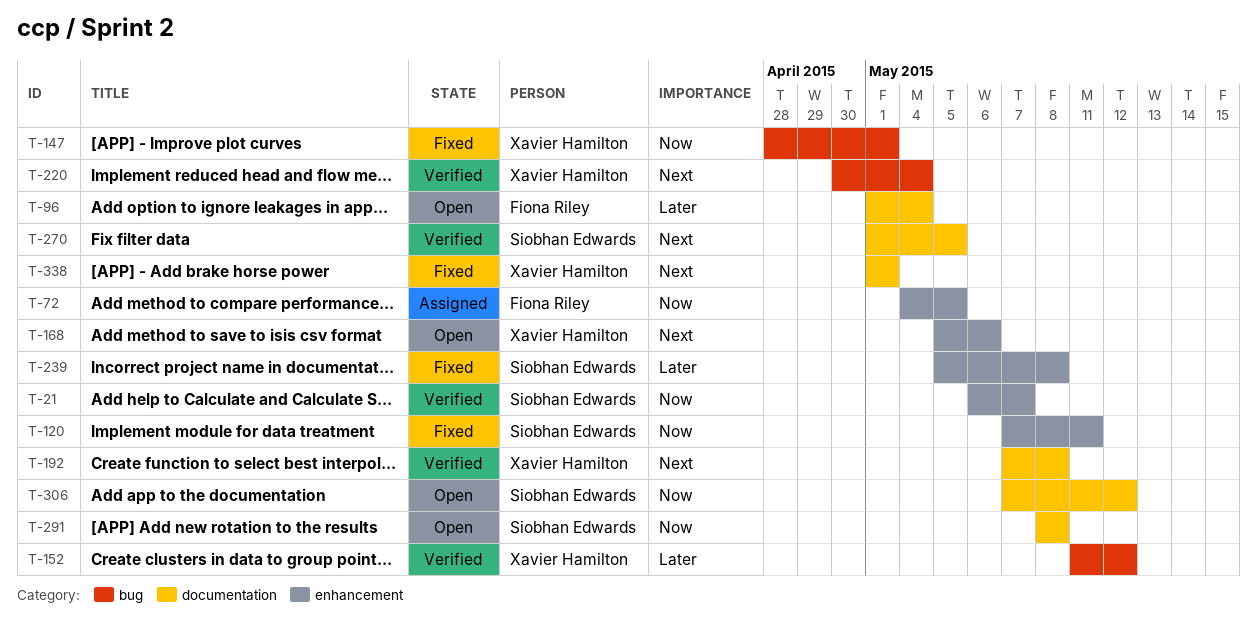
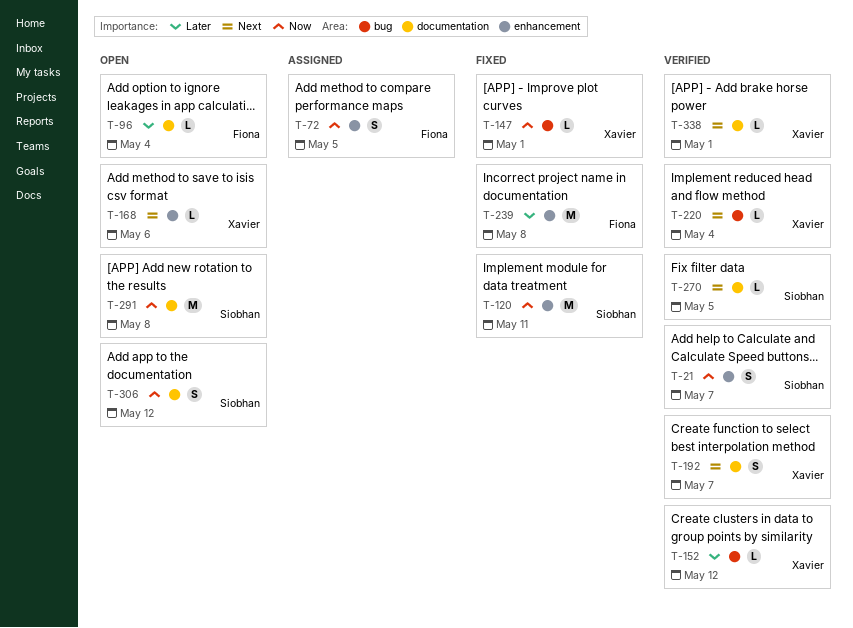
T-192, due: May 8 -> May 7
T-239, owner: Siobhan Edwards -> Fiona Riley
T-338, status: Fixed -> Verified

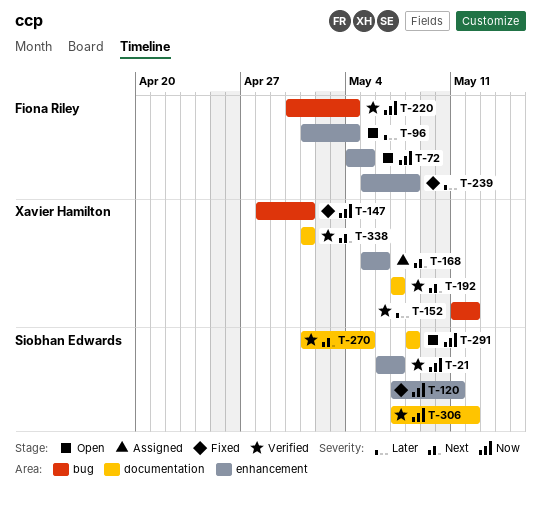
T-72, status: Assigned -> Open
T-96, label: documentation -> enhancement
T-168, status: Open -> Assigned
T-220, owner: Xavier Hamilton -> Fiona Riley
T-220, priority: Next -> Now
T-306, status: Open -> Verified

